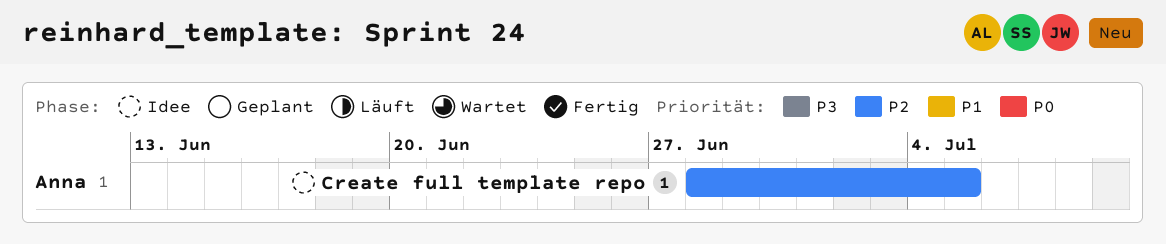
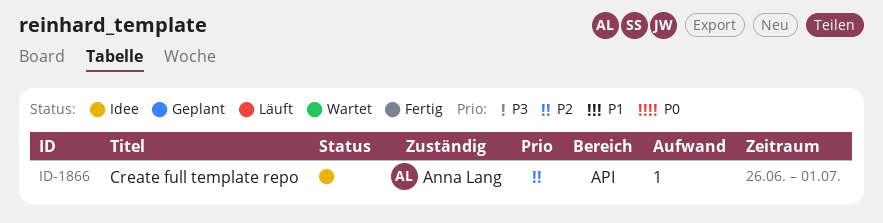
Create full template repo, start: Jun 28 -> Jun 26
Create full template repo, due: Jul 5 -> Jul 1

